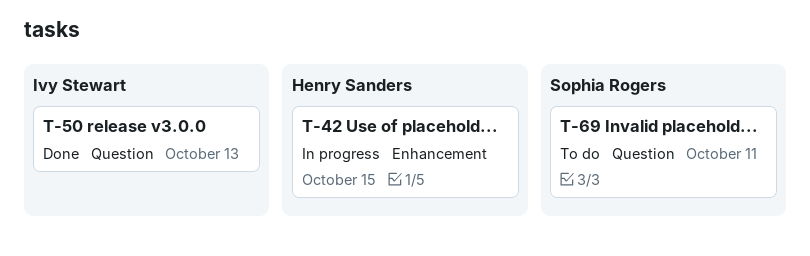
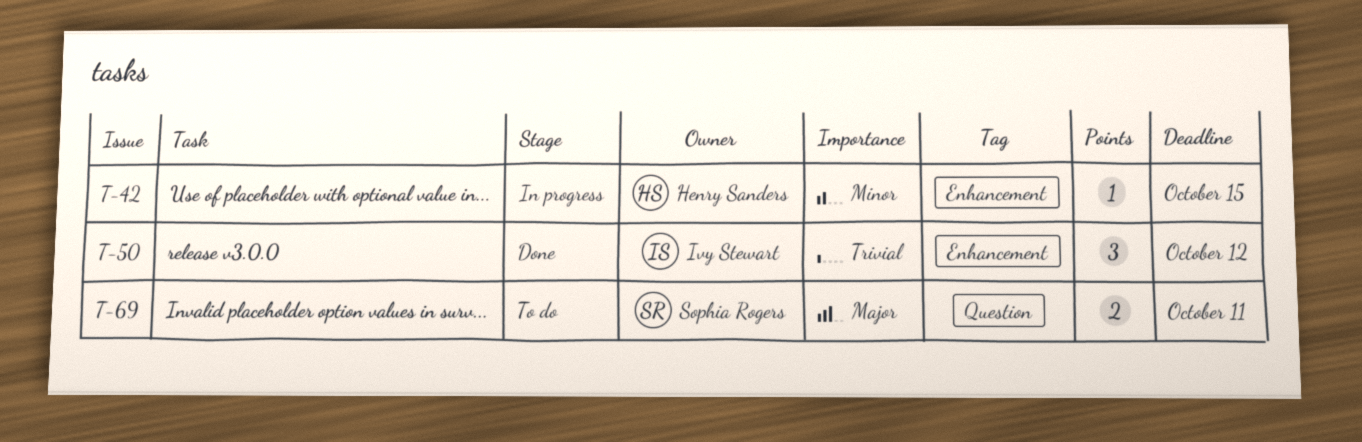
T-50, label: Question -> Enhancement
T-50, due: Oct 13 -> Oct 12

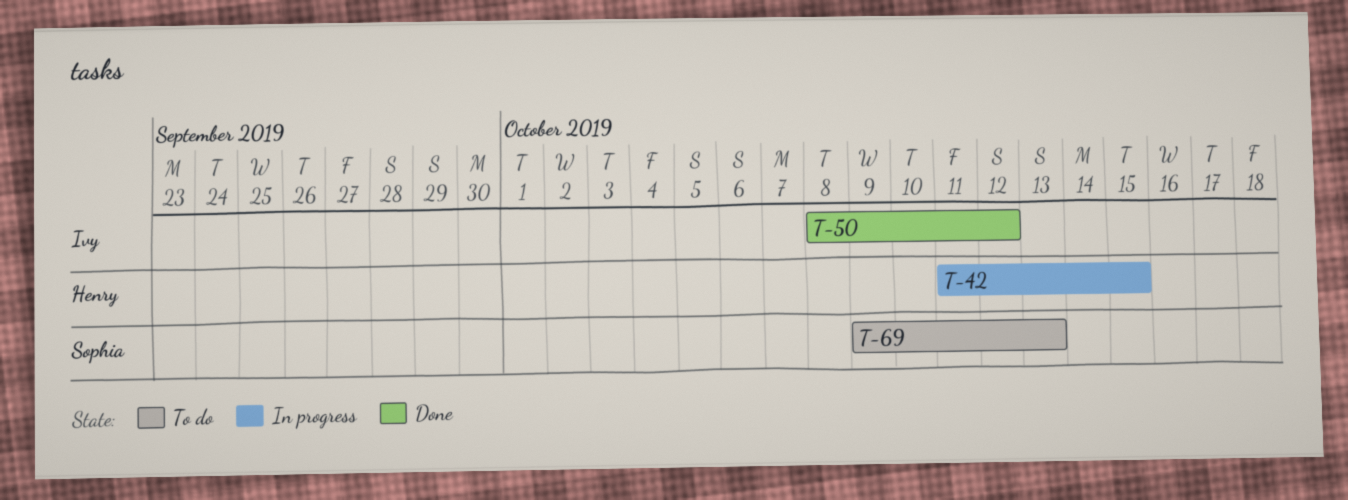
T-69, due: Oct 11 -> Oct 13

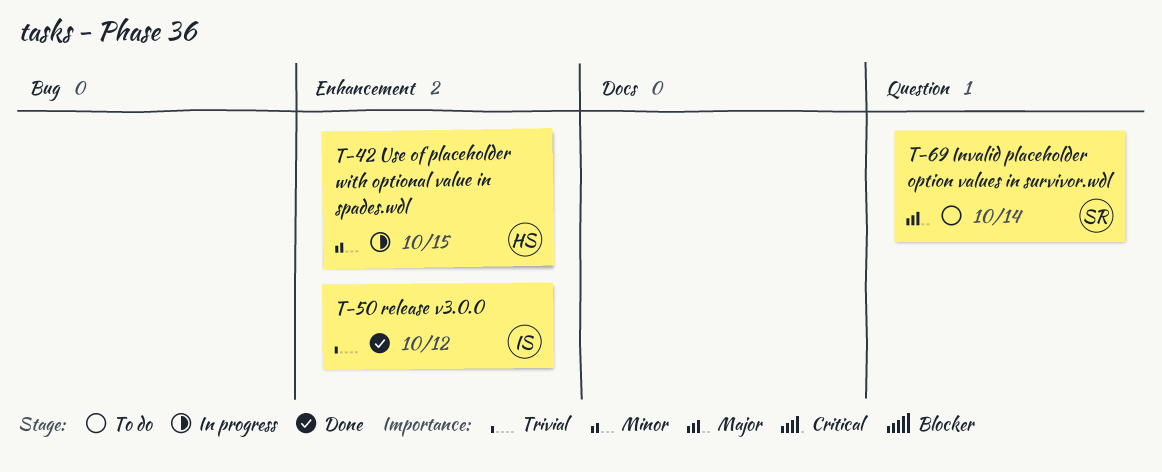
T-69, due: Oct 13 -> Oct 14

